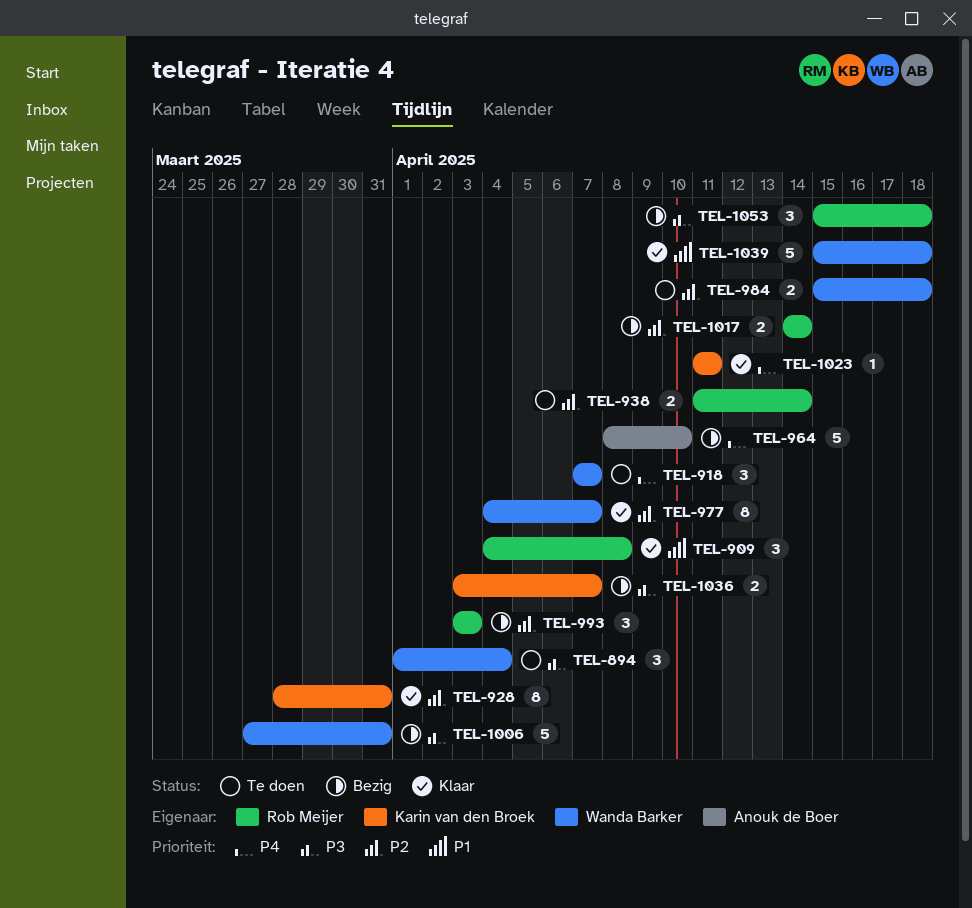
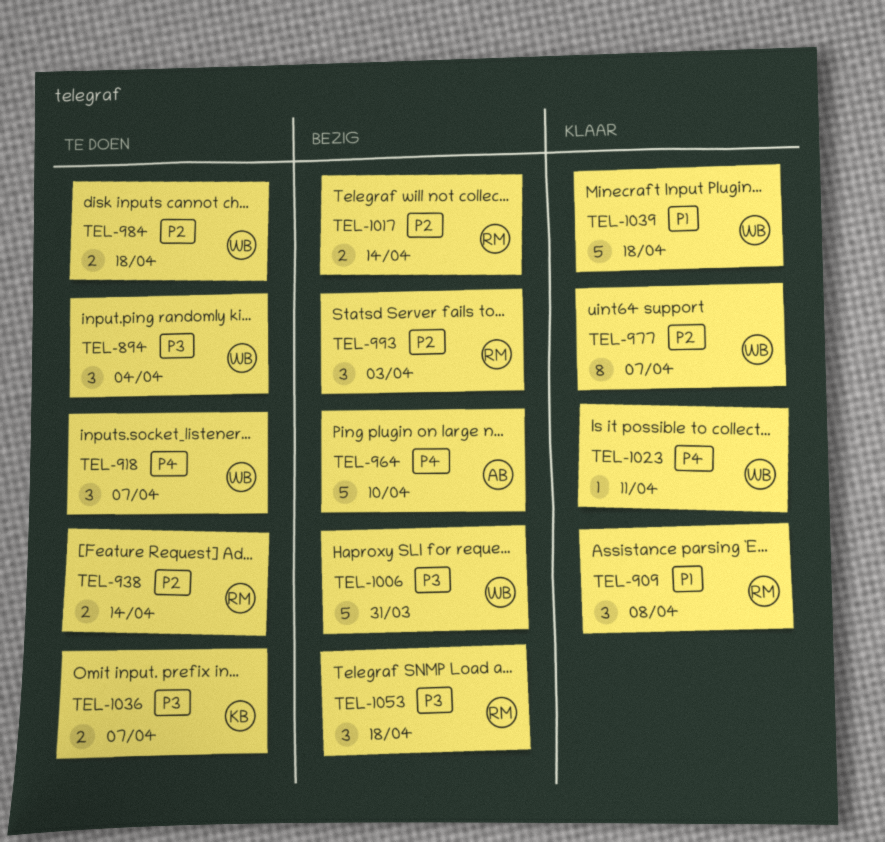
TEL-928: present -> none
TEL-1023, owner: Karin van den Broek -> Wanda Barker
TEL-1036, status: Bezig -> Te doen

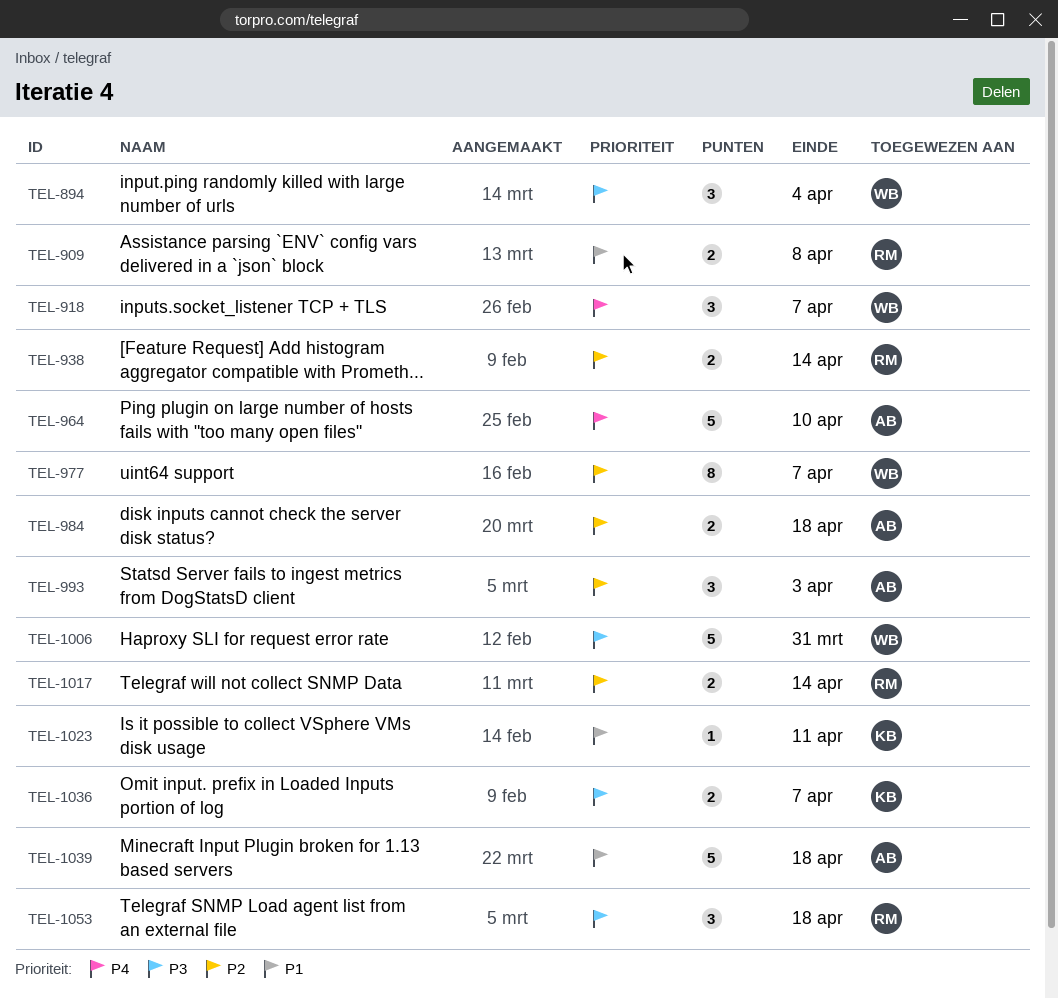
TEL-909, estimate: 3 -> 2
TEL-984, owner: WB -> AB
TEL-993, owner: RM -> AB
TEL-1023, owner: WB -> KB
TEL-1023, priority: P4 -> P1
TEL-1039, owner: WB -> AB

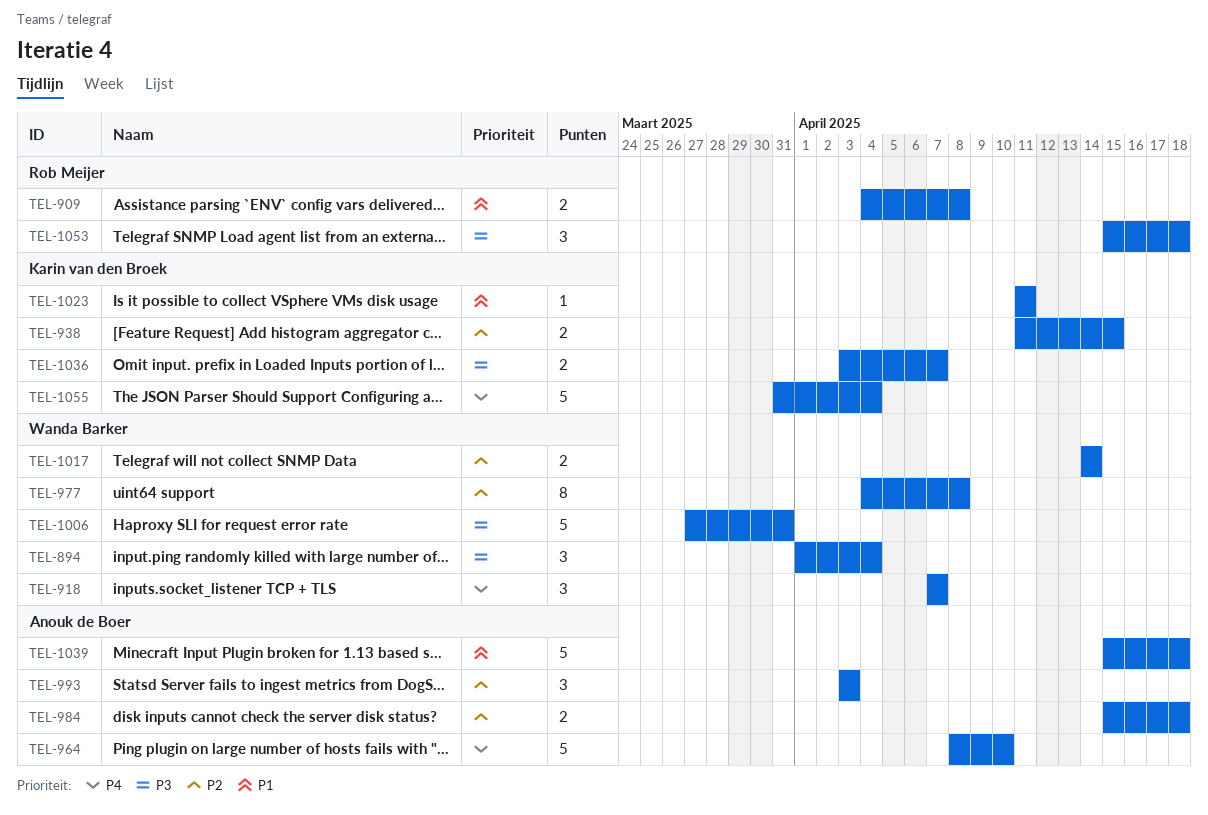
TEL-938, owner: Rob Meijer -> Karin van den Broek
TEL-938, due: Apr 14 -> Apr 15
TEL-977, due: Apr 7 -> Apr 8
TEL-1017, owner: Rob Meijer -> Wanda Barker
TEL-1055: none -> present

